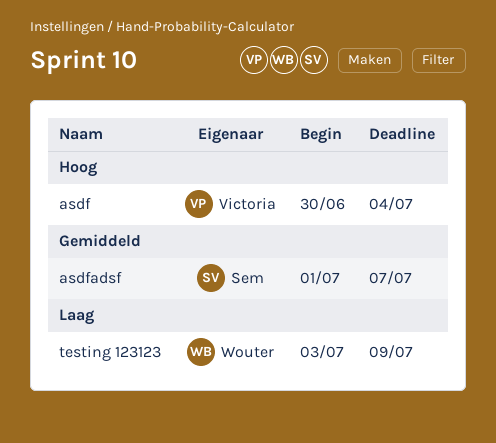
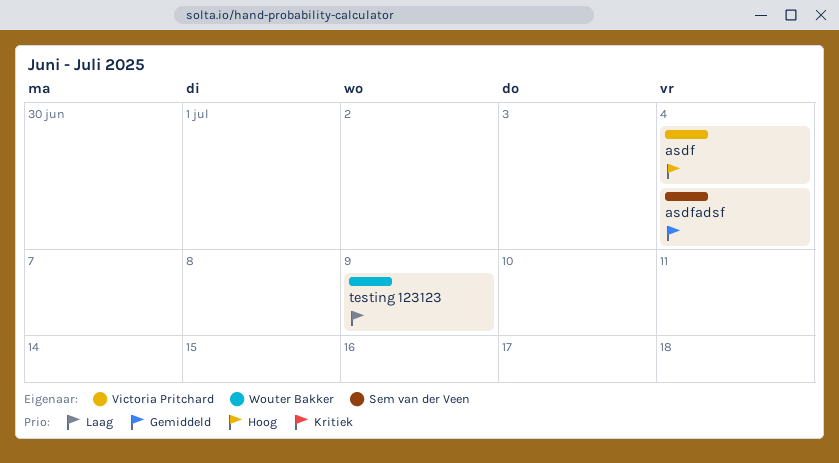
asdfadsf, due: Jul 7 -> Jul 4

